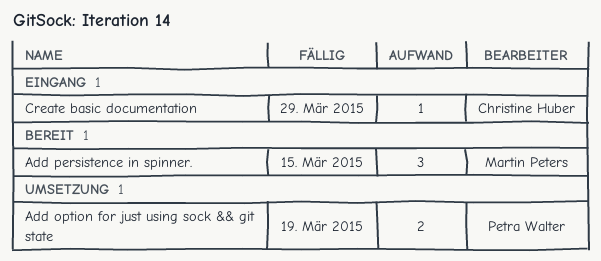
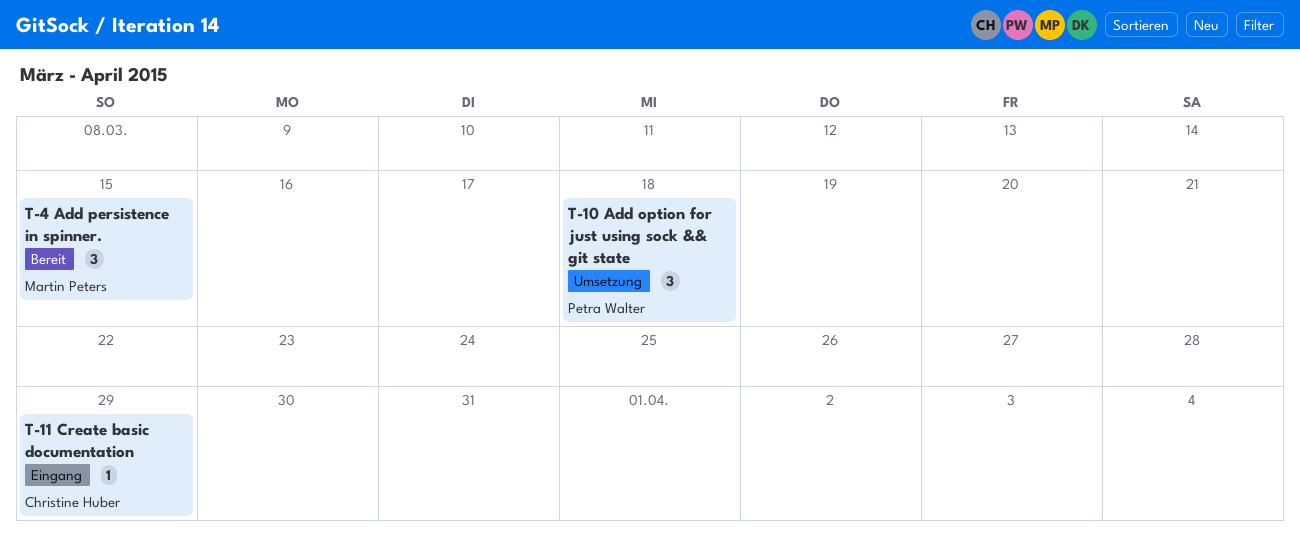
Add option for just using sock && git state, estimate: 2 -> 3
Add option for just using sock && git state, due: Mar 19 -> Mar 18

